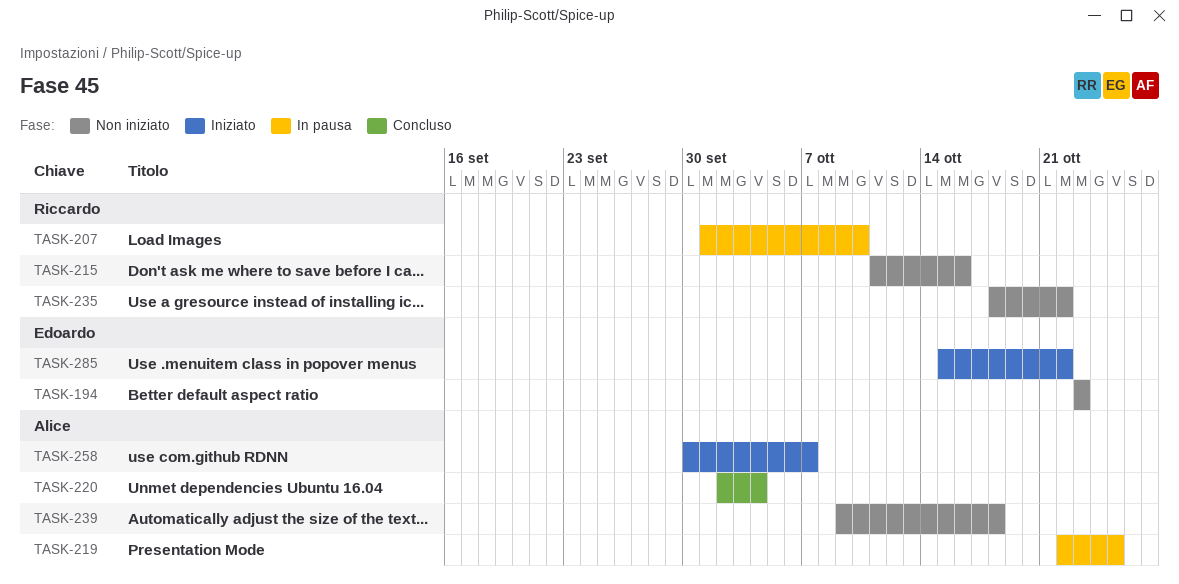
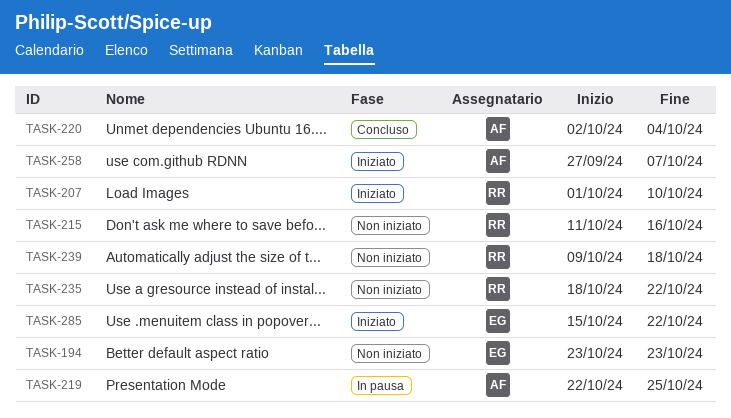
TASK-207, status: In pausa -> Iniziato
TASK-239, owner: Alice -> Riccardo
TASK-258, start: Sep 30 -> Sep 27

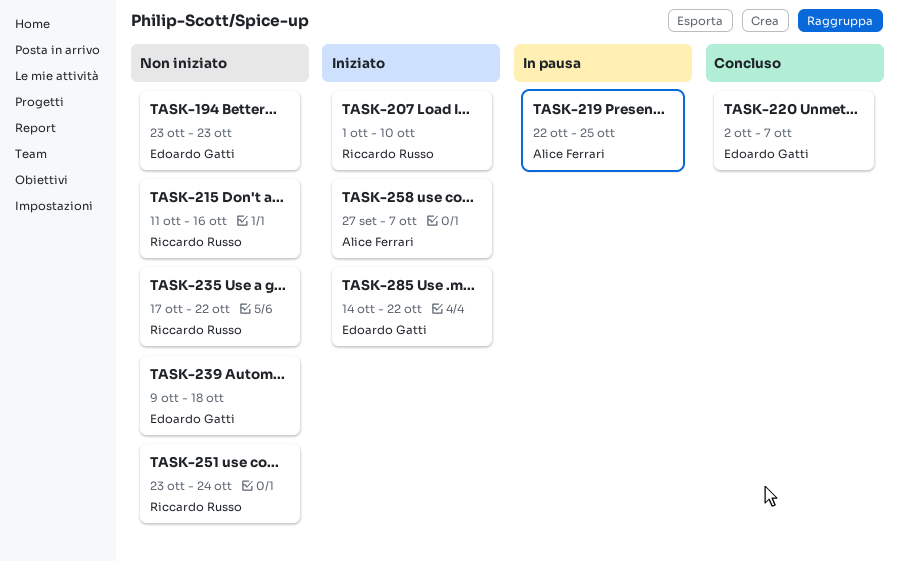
TASK-220, owner: Alice Ferrari -> Edoardo Gatti
TASK-220, due: Oct 4 -> Oct 7
TASK-235, start: Oct 18 -> Oct 17
TASK-239, owner: Riccardo Russo -> Edoardo Gatti
TASK-251: none -> present
TASK-285, start: Oct 15 -> Oct 14

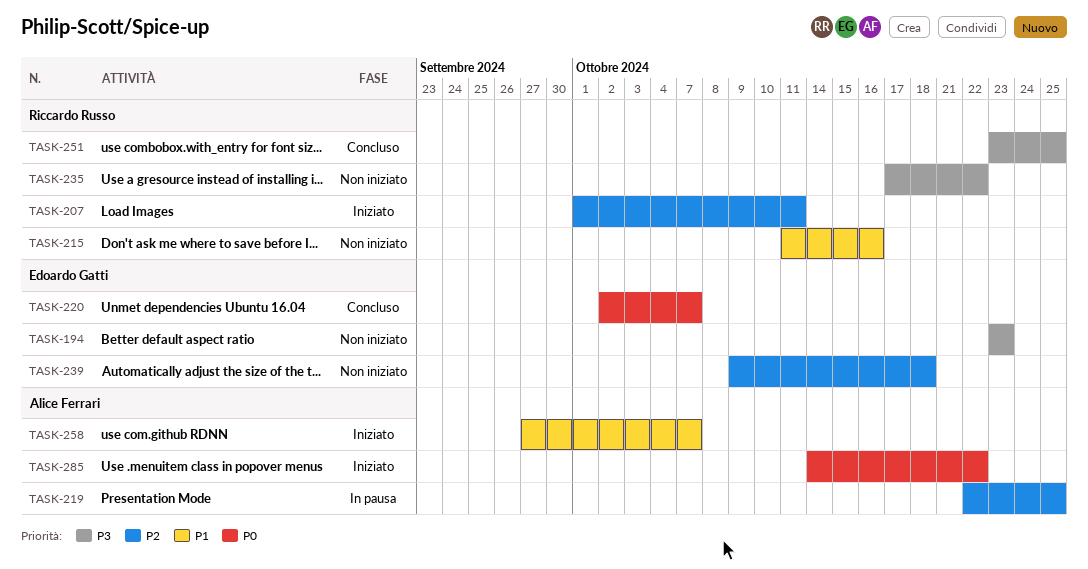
TASK-207, due: Oct 10 -> Oct 11
TASK-251, status: Non iniziato -> Concluso
TASK-251, due: Oct 24 -> Oct 25
TASK-285, owner: Edoardo Gatti -> Alice Ferrari

